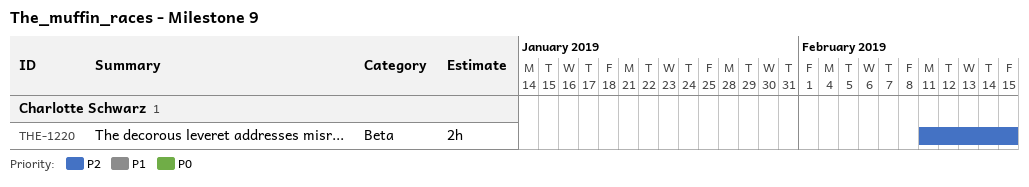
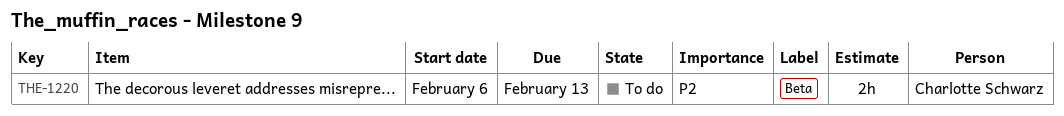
THE-1220, start: Feb 11 -> Feb 6
THE-1220, due: Feb 15 -> Feb 13

